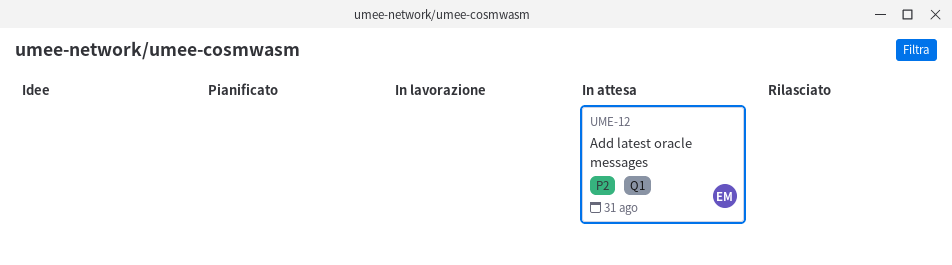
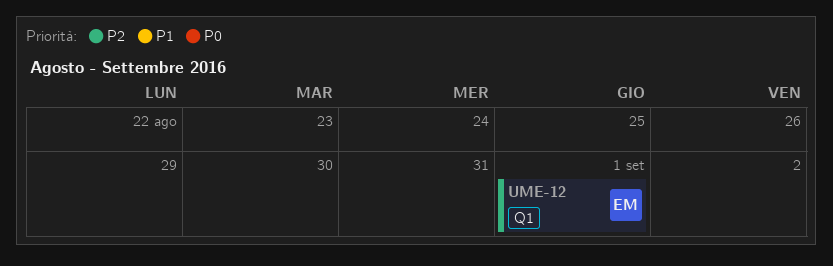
UME-12, due: Aug 31 -> Sep 1

